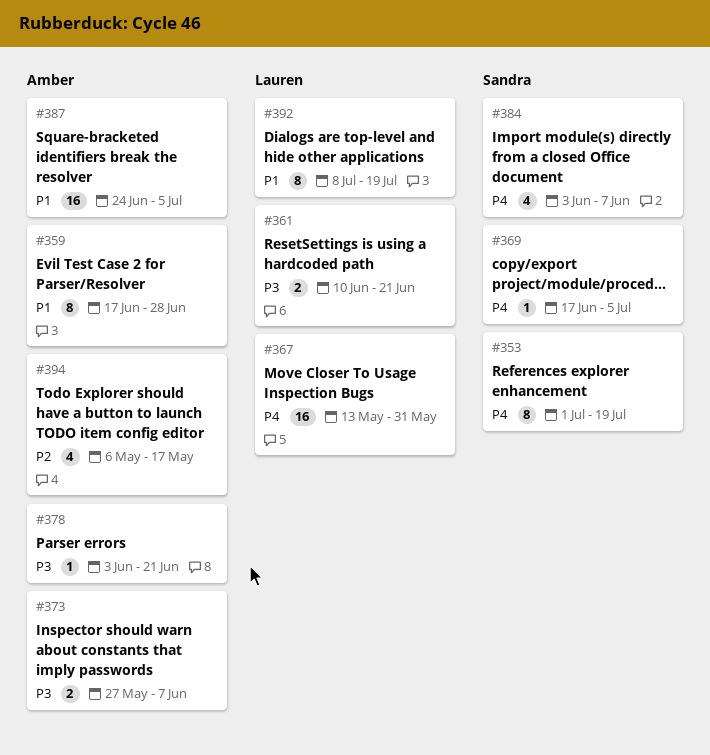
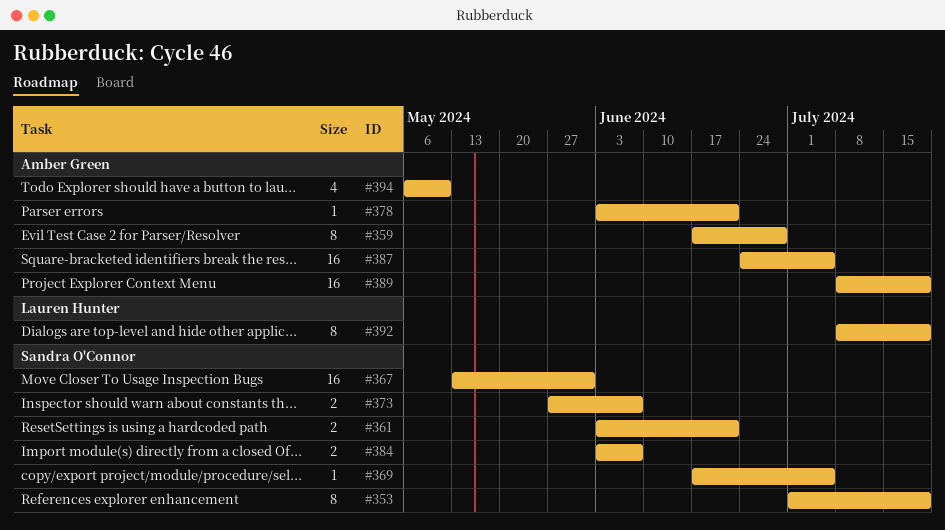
#361, owner: Lauren Hunter -> Sandra O'Connor
#361, start: Jun 10 -> Jun 3
#367, owner: Lauren Hunter -> Sandra O'Connor
#373, owner: Amber Green -> Sandra O'Connor
#384, estimate: 4 -> 2
#389: none -> present
#394, due: May 17 -> May 10

